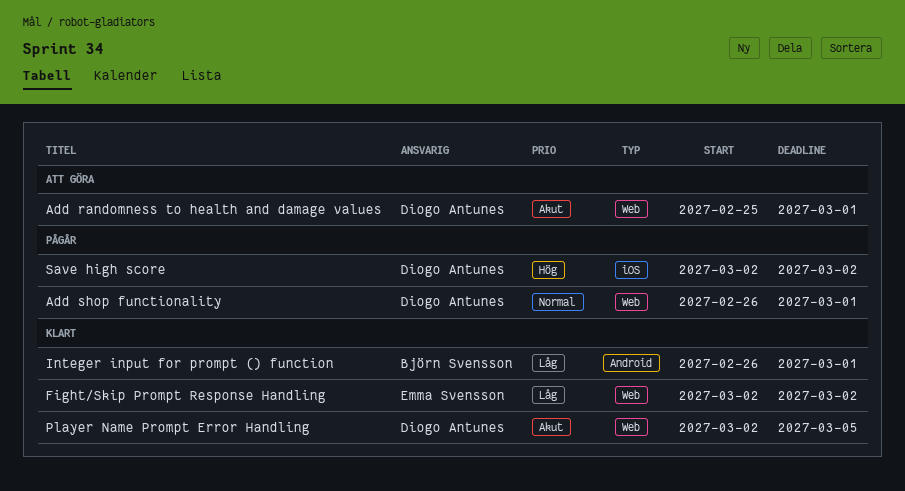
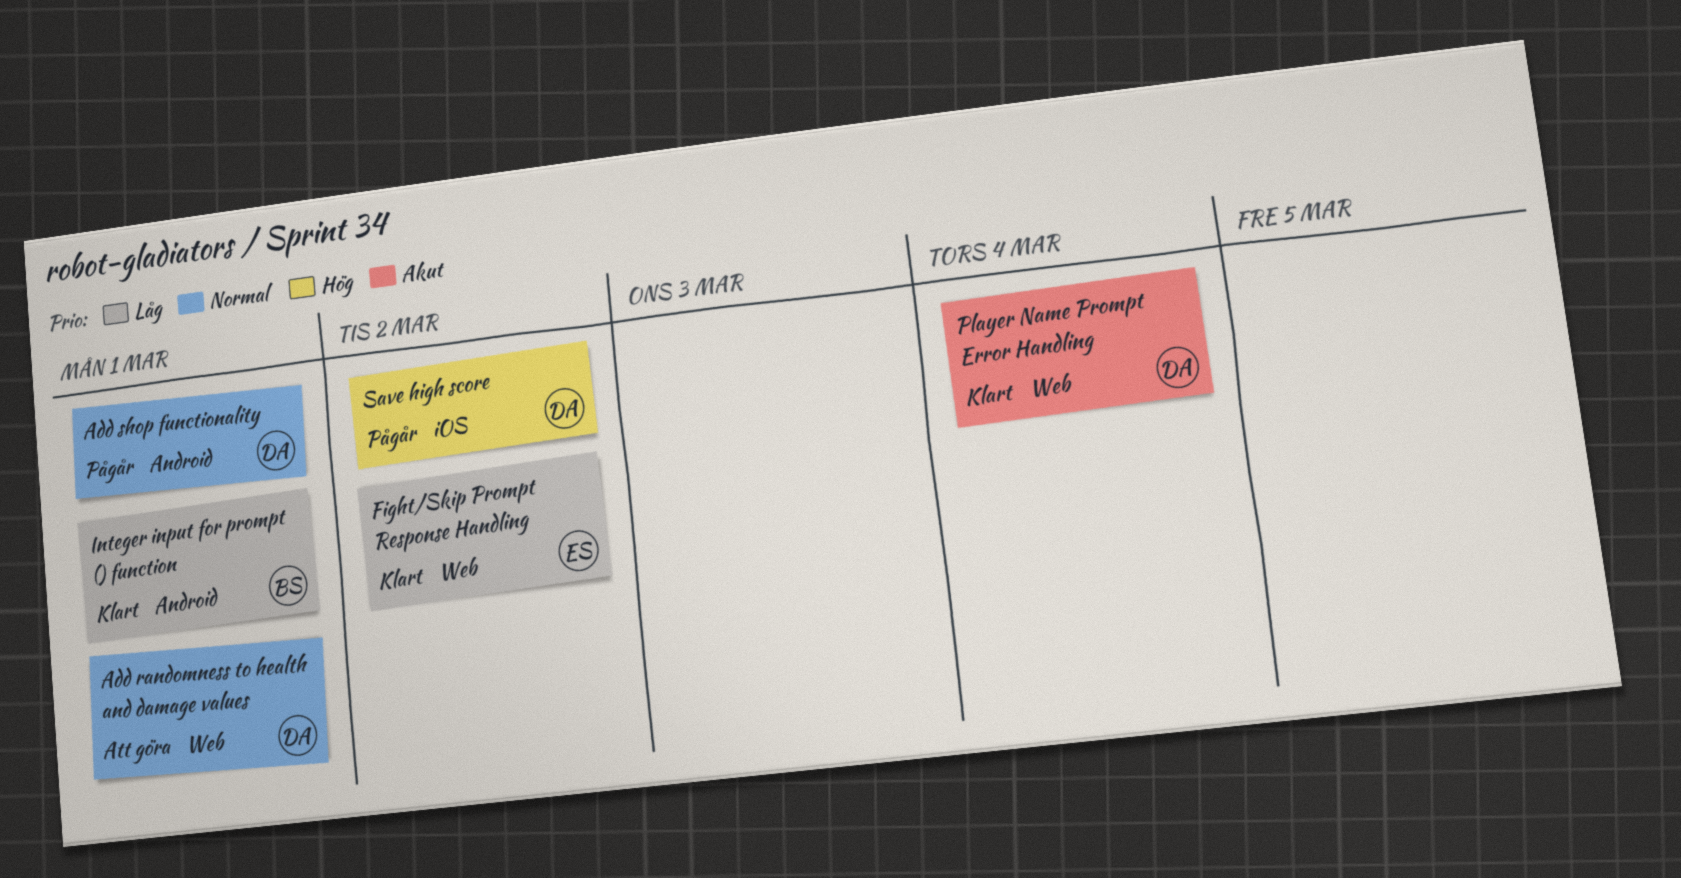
Add randomness to health and damage values, priority: Akut -> Normal
Add shop functionality, label: Web -> Android
Player Name Prompt Error Handling, due: Mar 5 -> Mar 4

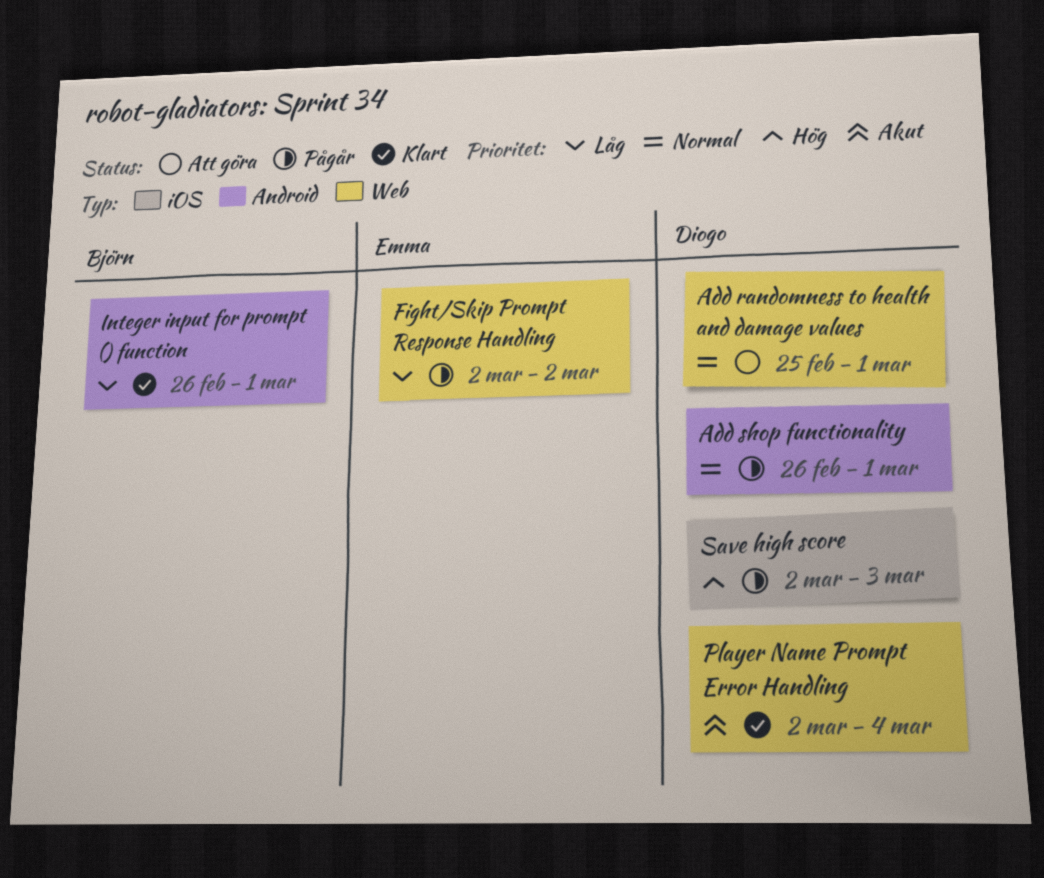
Fight/Skip Prompt Response Handling, status: Klart -> Pågår
Save high score, due: Mar 2 -> Mar 3

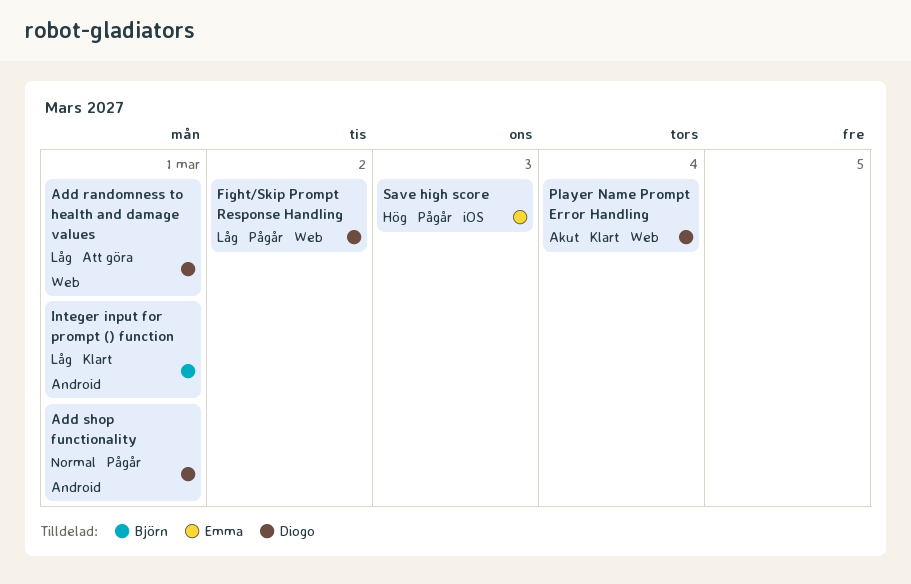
Add randomness to health and damage values, priority: Normal -> Låg
Fight/Skip Prompt Response Handling, owner: Emma -> Diogo
Save high score, owner: Diogo -> Emma

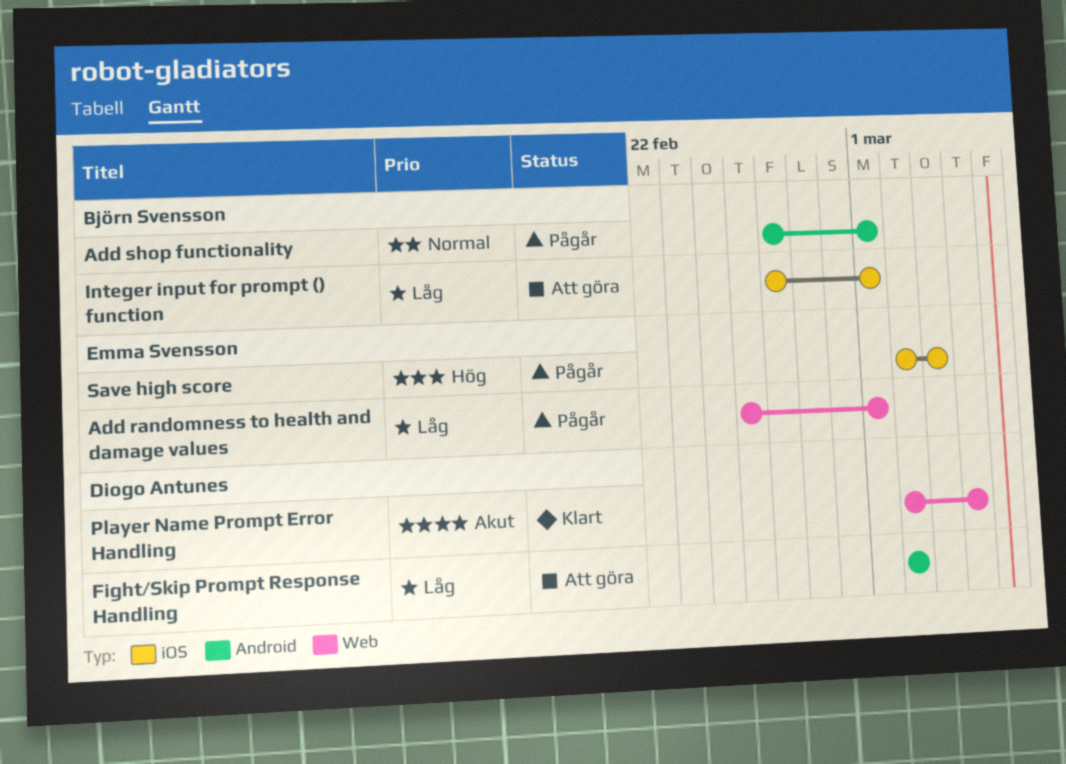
Add randomness to health and damage values, status: Att göra -> Pågår
Add randomness to health and damage values, owner: Diogo Antunes -> Emma Svensson
Add shop functionality, owner: Diogo Antunes -> Björn Svensson
Fight/Skip Prompt Response Handling, status: Pågår -> Att göra
Fight/Skip Prompt Response Handling, label: Web -> Android
Integer input for prompt () function, status: Klart -> Att göra
Integer input for prompt () function, label: Android -> iOS

